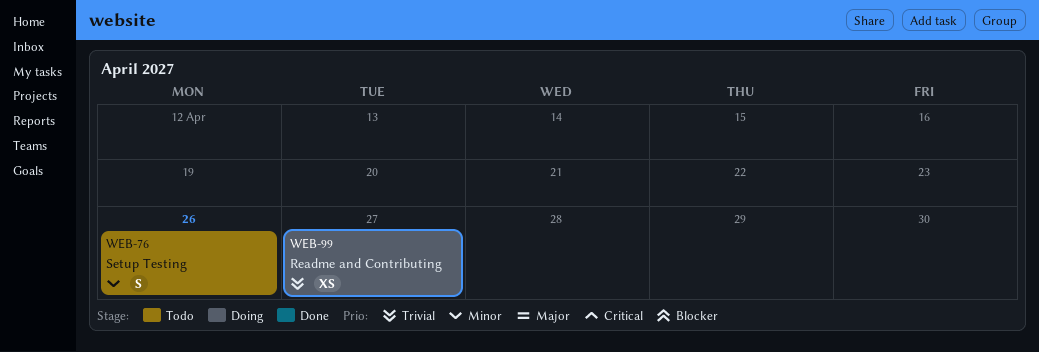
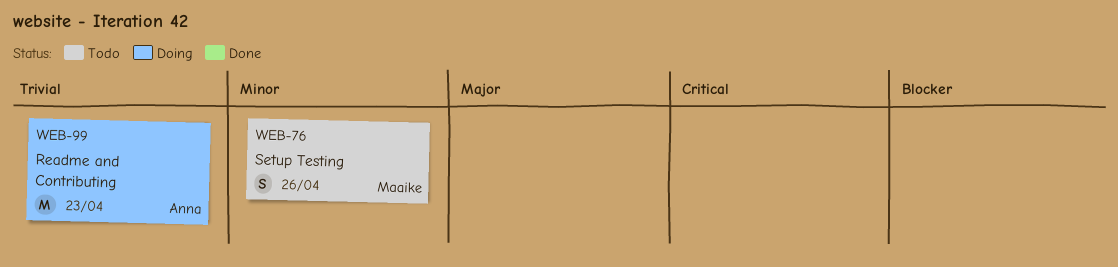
WEB-99, estimate: XS -> M
WEB-99, due: Apr 27 -> Apr 23

